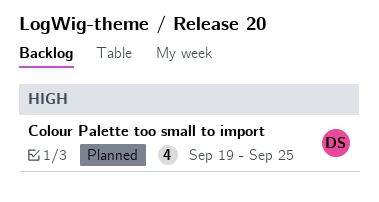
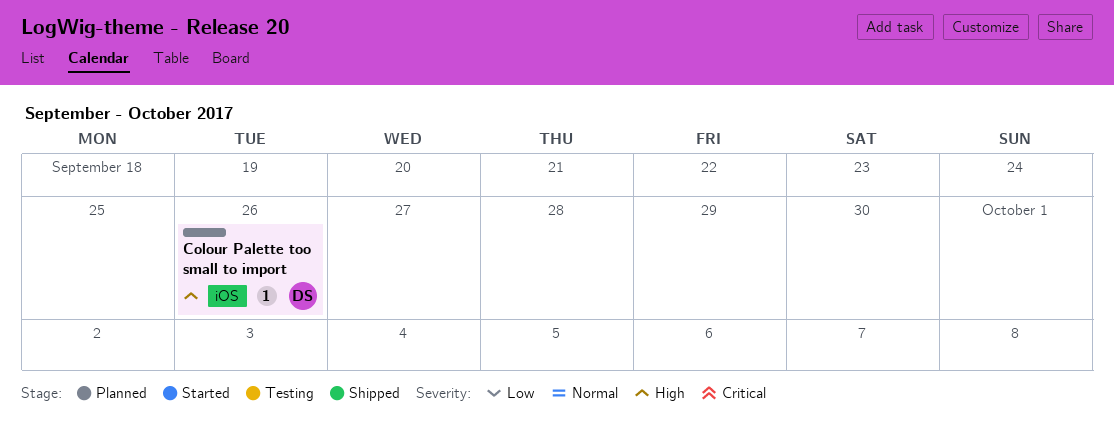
Colour Palette too small to import, estimate: 4 -> 1
Colour Palette too small to import, due: Sep 25 -> Sep 26

